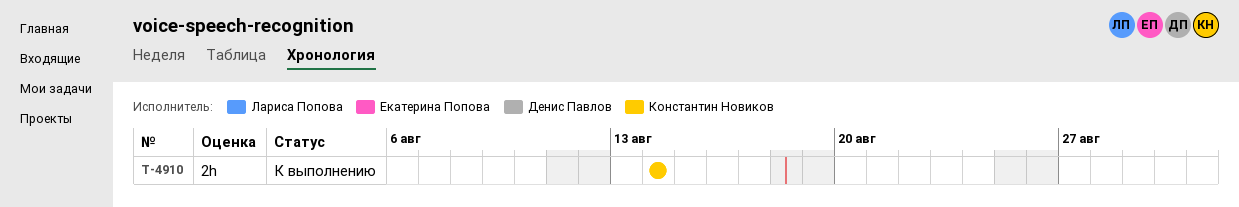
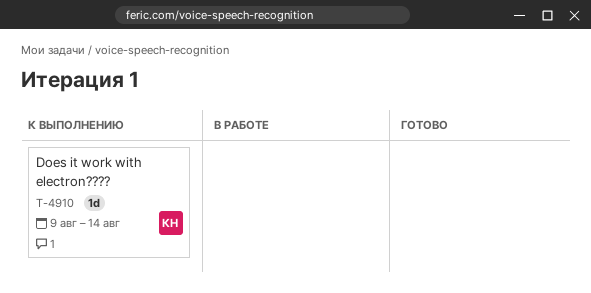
T-4910, estimate: 2h -> 1d
T-4910, start: Aug 14 -> Aug 9

